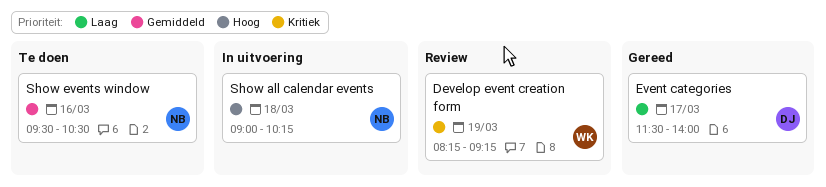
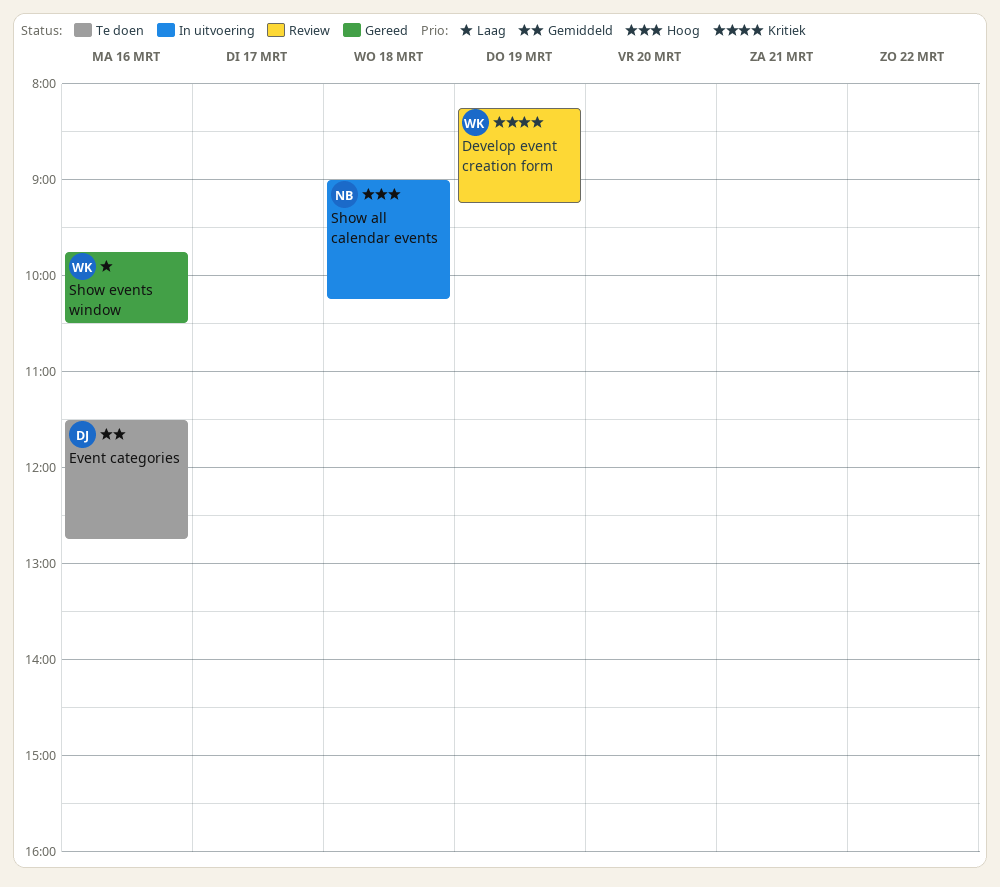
Event categories, status: Gereed -> Te doen
Event categories, priority: Laag -> Gemiddeld
Event categories, day: Mar 17 -> Mar 16
Event categories, ends: 14:00 -> 12:45
Show events window, status: Te doen -> Gereed
Show events window, owner: NB -> WK
Show events window, priority: Gemiddeld -> Laag
Show events window, begins: 09:30 -> 09:45

